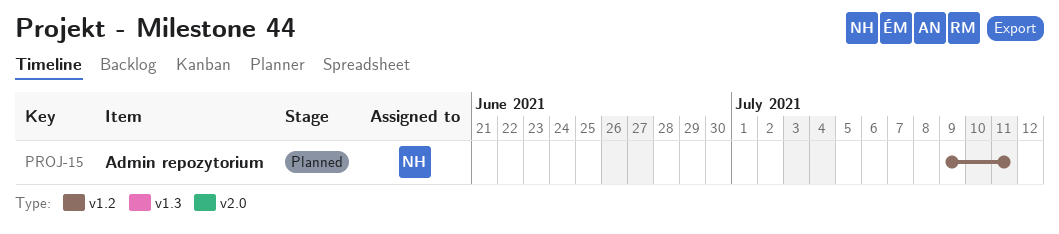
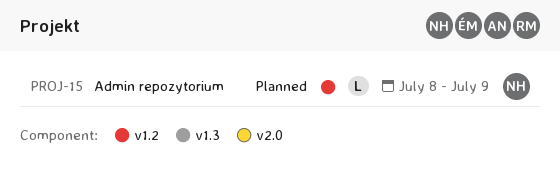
PROJ-15, start: Jul 9 -> Jul 8
PROJ-15, due: Jul 11 -> Jul 9

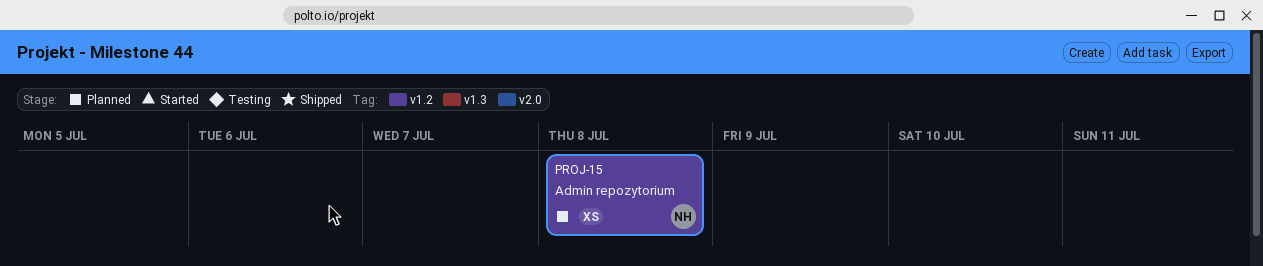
PROJ-15, estimate: L -> XS
PROJ-15, due: Jul 9 -> Jul 8

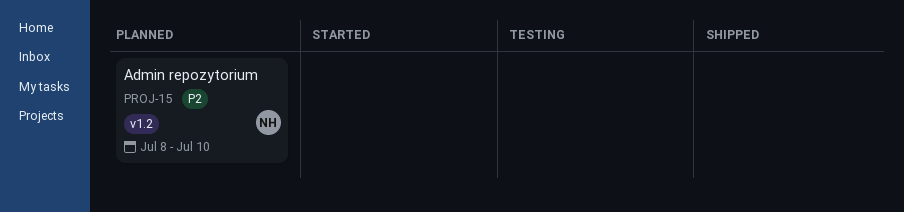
PROJ-15, due: Jul 8 -> Jul 10

